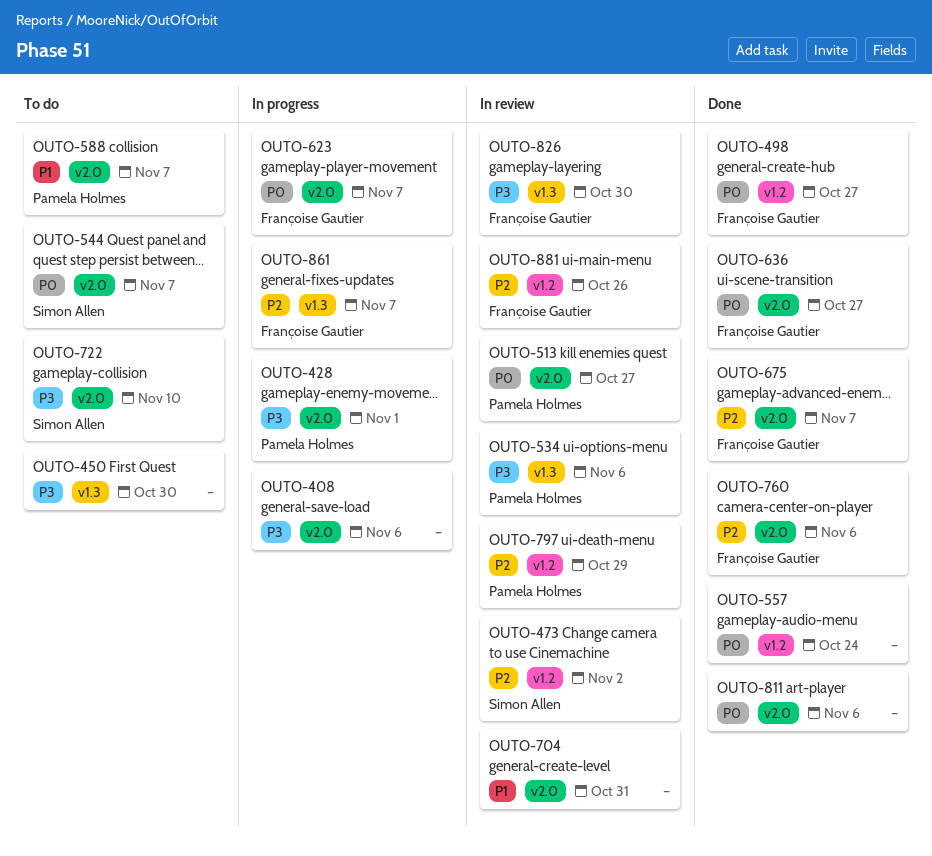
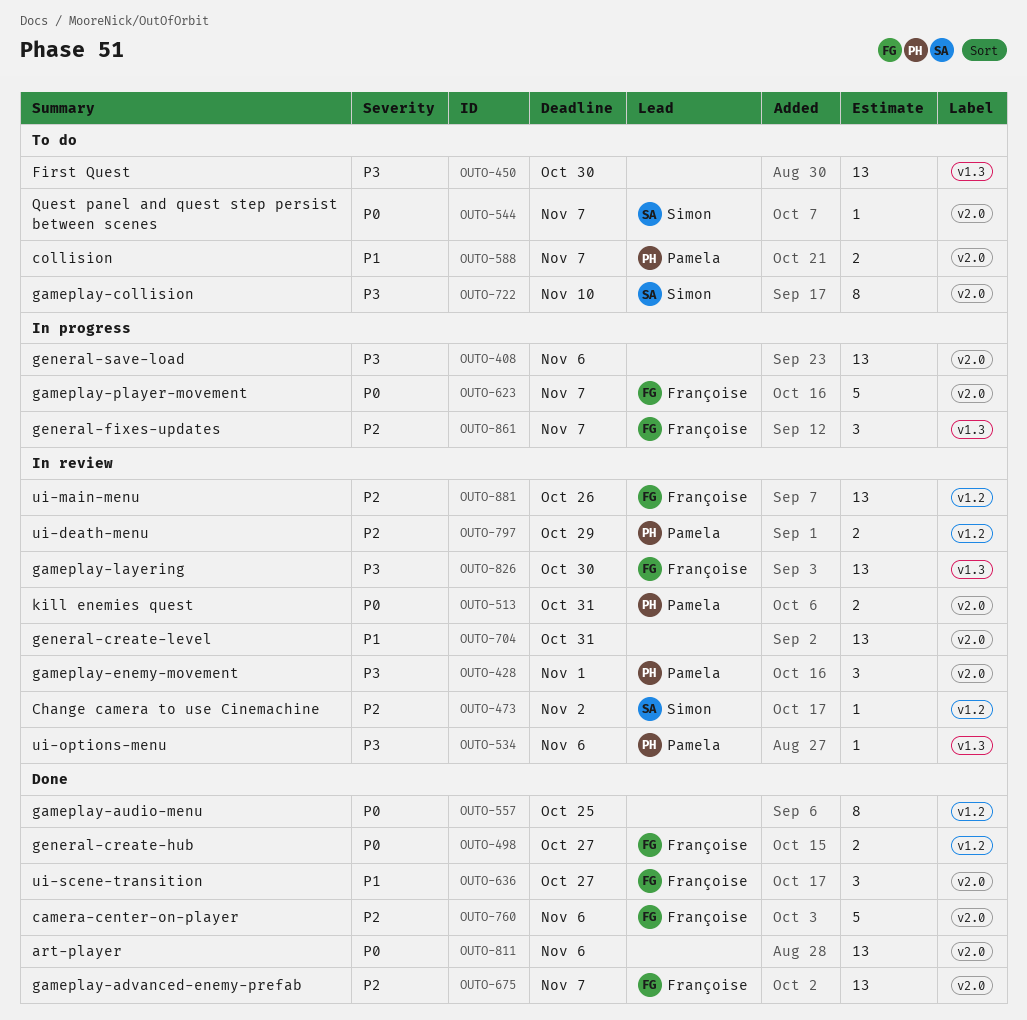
OUTO-428, status: In progress -> In review
OUTO-513, due: Oct 27 -> Oct 31
OUTO-557, due: Oct 24 -> Oct 25
OUTO-636, priority: P0 -> P1

